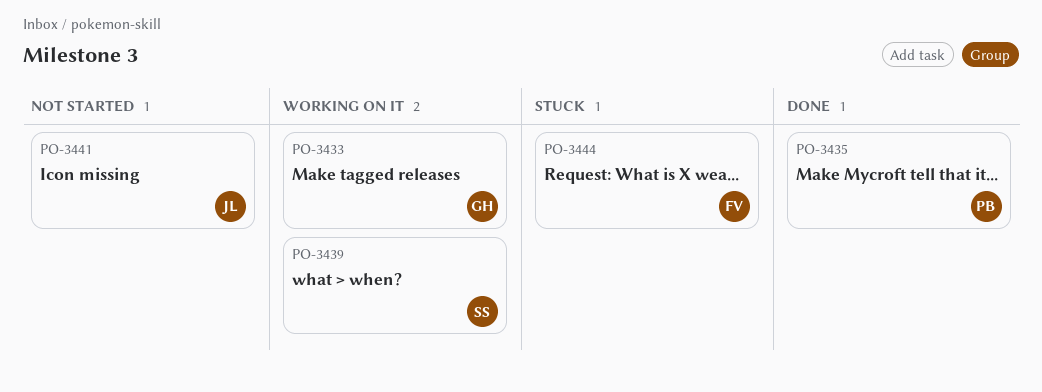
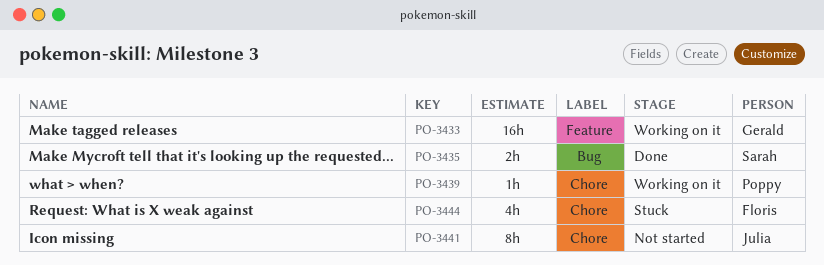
PO-3435, owner: Poppy -> Sarah
PO-3439, owner: Sarah -> Poppy

